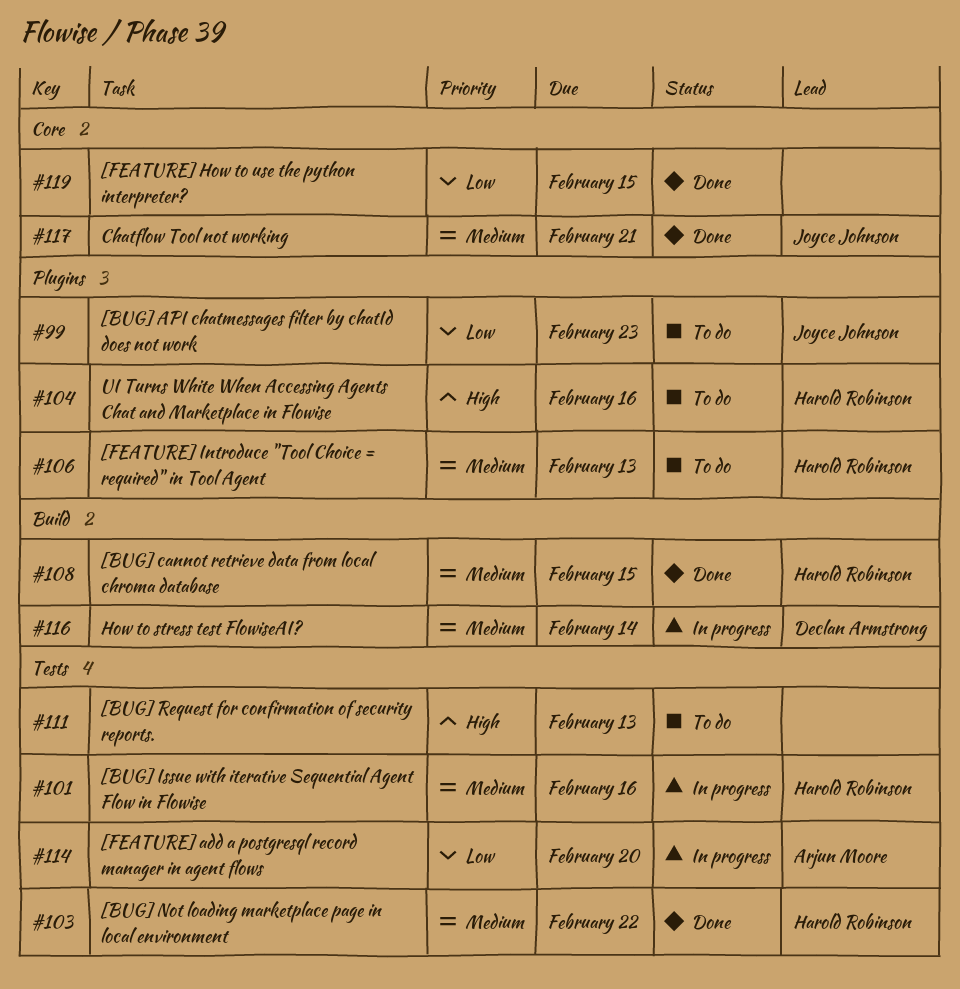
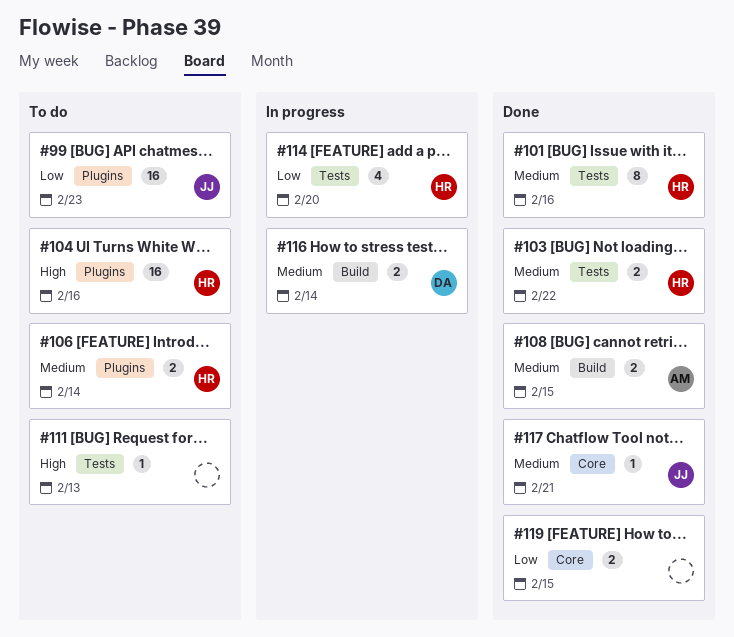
#101, status: In progress -> Done
#106, due: Feb 13 -> Feb 14
#108, owner: Harold Robinson -> Arjun Moore
#114, owner: Arjun Moore -> Harold Robinson

